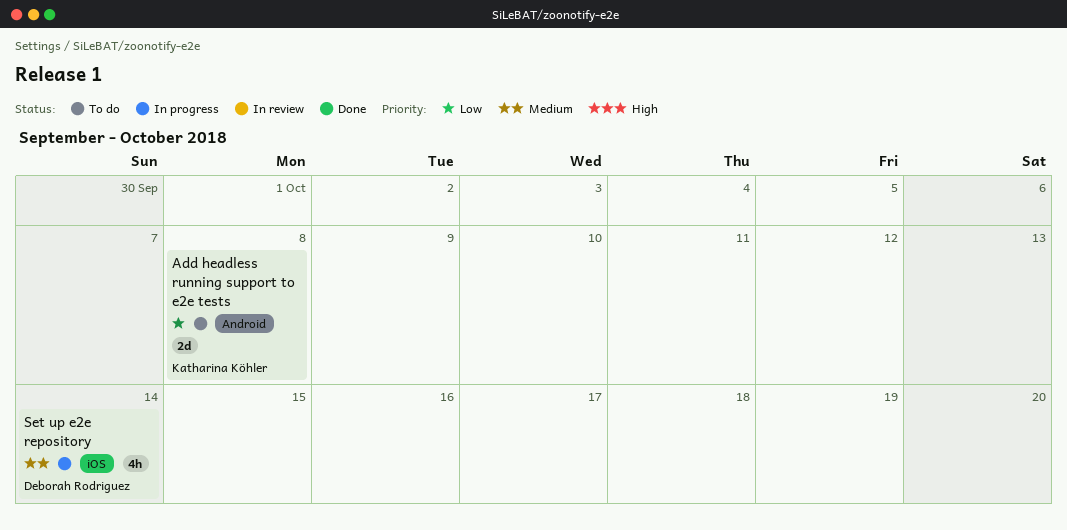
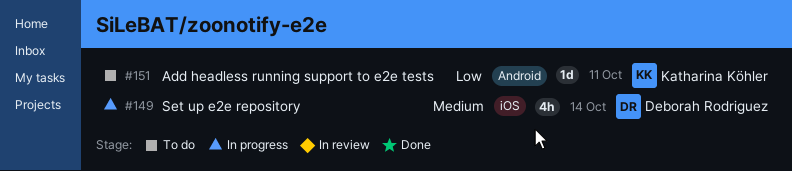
Add headless running support to e2e tests, estimate: 2d -> 1d
Add headless running support to e2e tests, due: Oct 8 -> Oct 11

